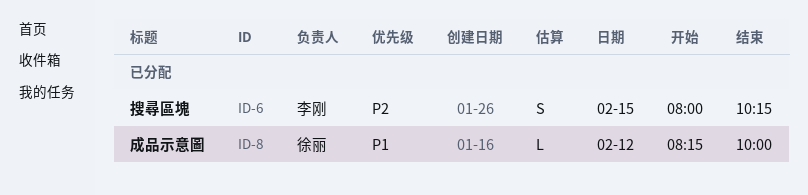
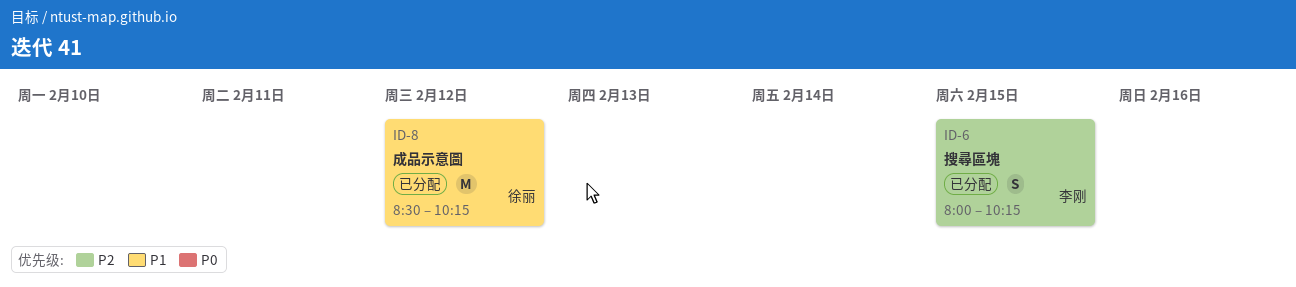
ID-8, estimate: L -> M
ID-8, begins: 08:15 -> 08:30
ID-8, ends: 10:00 -> 10:15

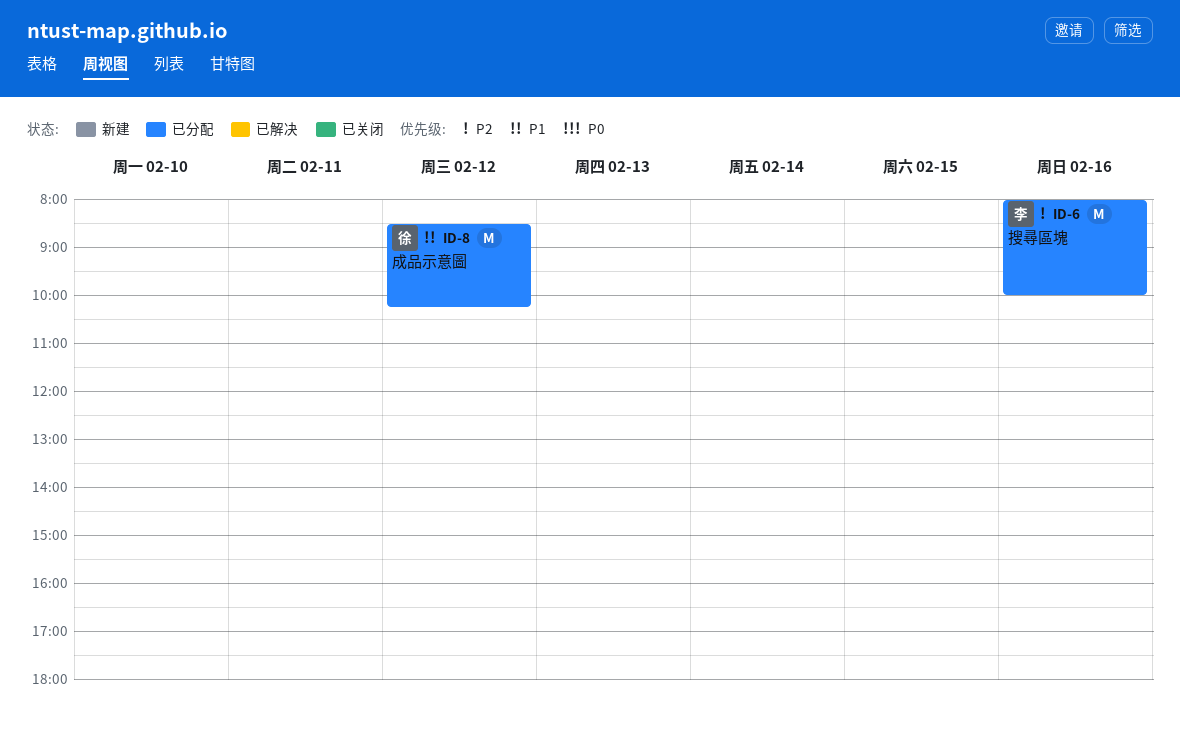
ID-6, estimate: S -> M
ID-6, day: Feb 15 -> Feb 16
ID-6, ends: 10:15 -> 10:00

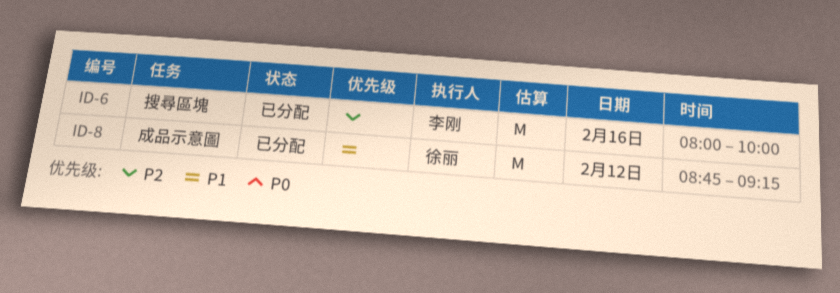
ID-8, begins: 08:30 -> 08:45
ID-8, ends: 10:15 -> 09:15

